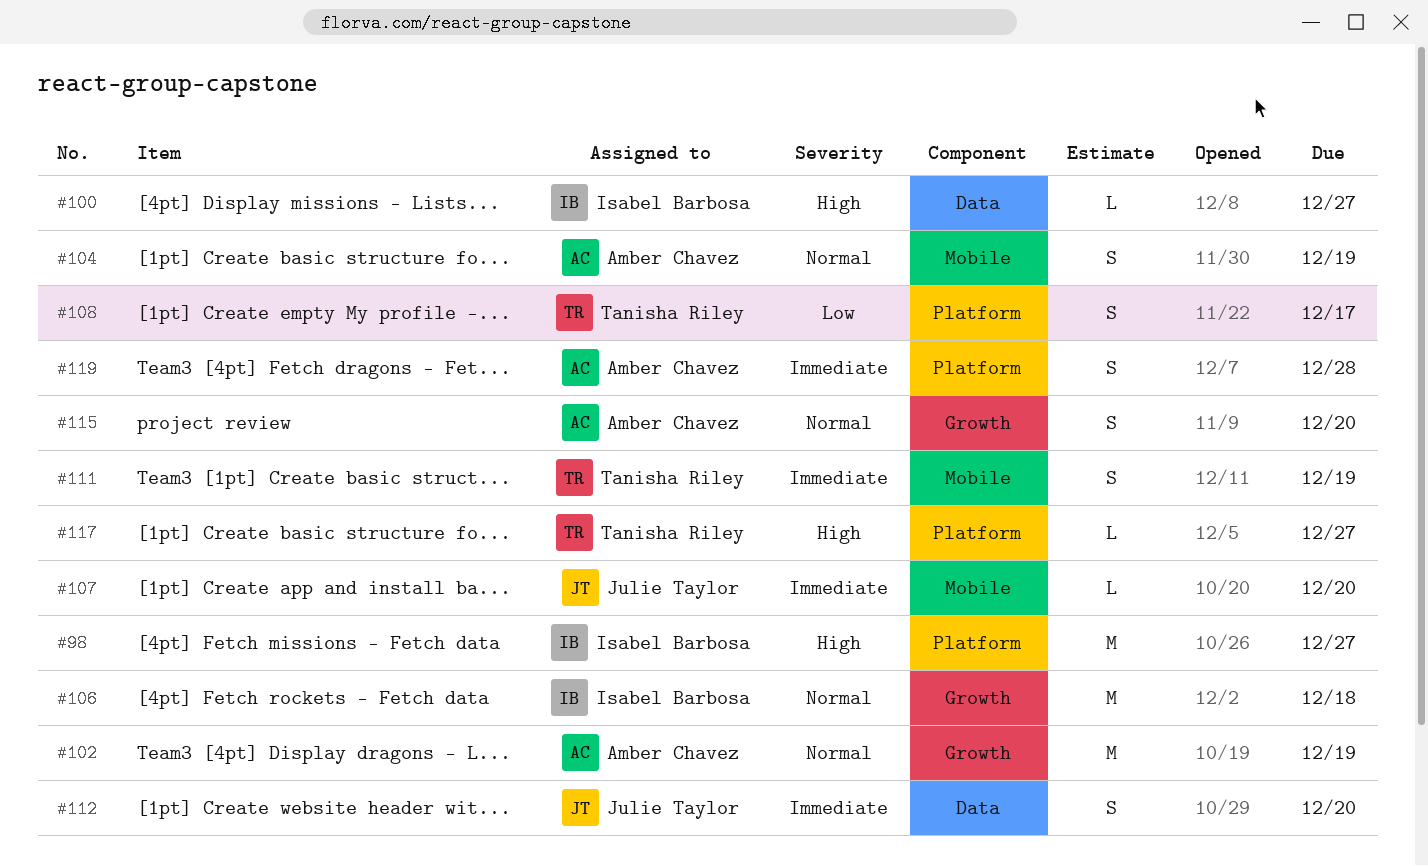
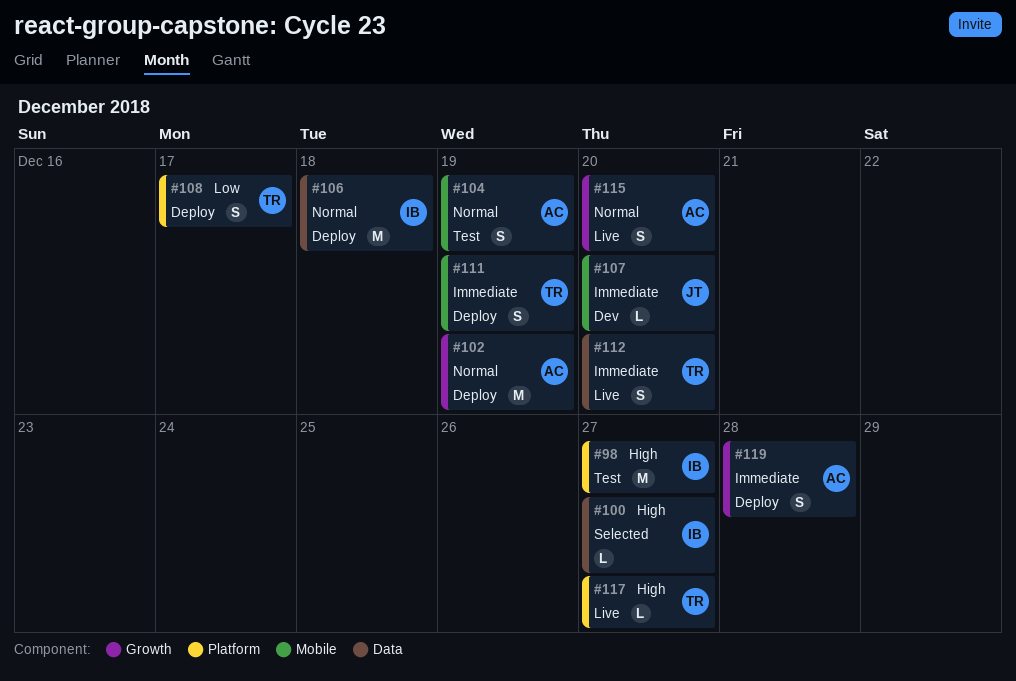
#106, label: Growth -> Data
#112, owner: Julie Taylor -> Tanisha Riley
#119, label: Platform -> Growth

